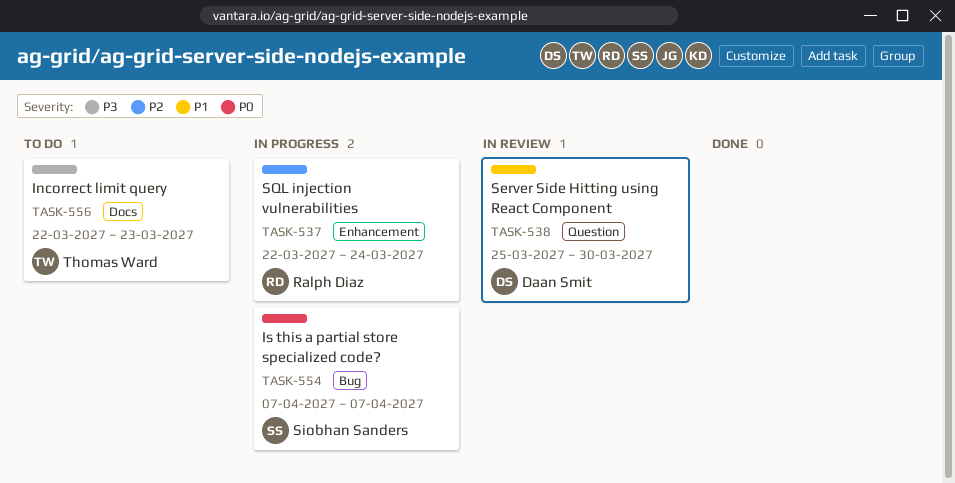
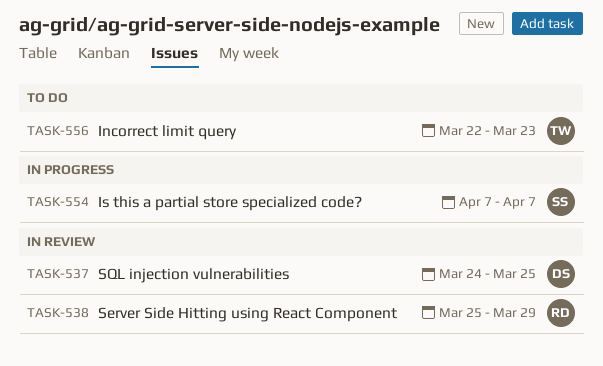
TASK-537, status: In progress -> In review
TASK-537, owner: Ralph Diaz -> Daan Smit
TASK-537, start: Mar 22 -> Mar 24
TASK-537, due: Mar 24 -> Mar 25
TASK-538, owner: Daan Smit -> Ralph Diaz
TASK-538, due: Mar 30 -> Mar 29

